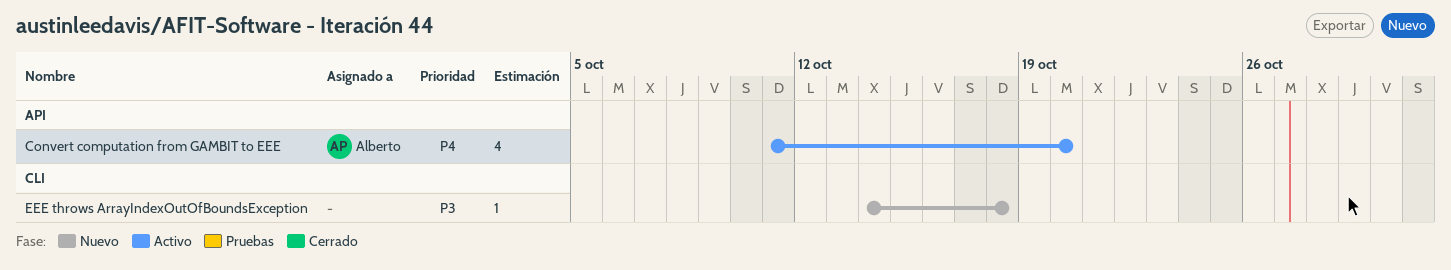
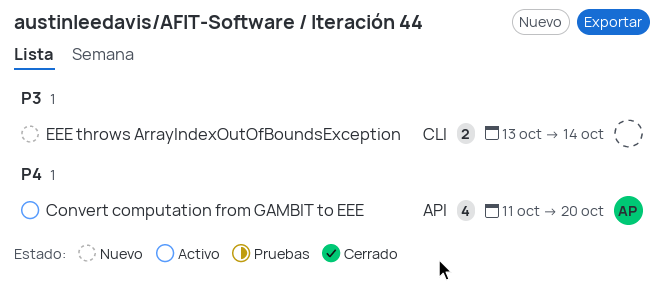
EEE throws ArrayIndexOutOfBoundsException, estimate: 1 -> 2
EEE throws ArrayIndexOutOfBoundsException, start: Oct 14 -> Oct 13
EEE throws ArrayIndexOutOfBoundsException, due: Oct 18 -> Oct 14

